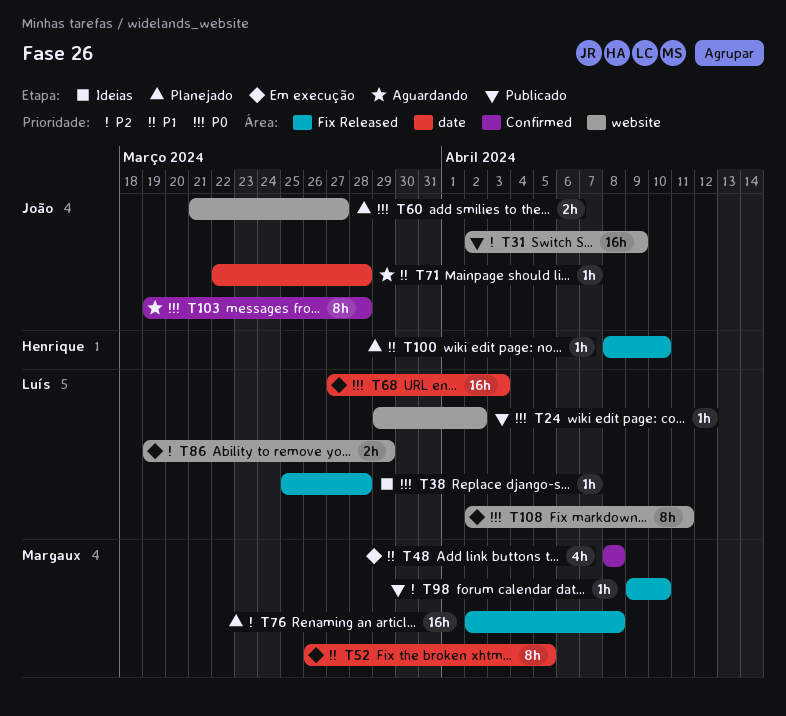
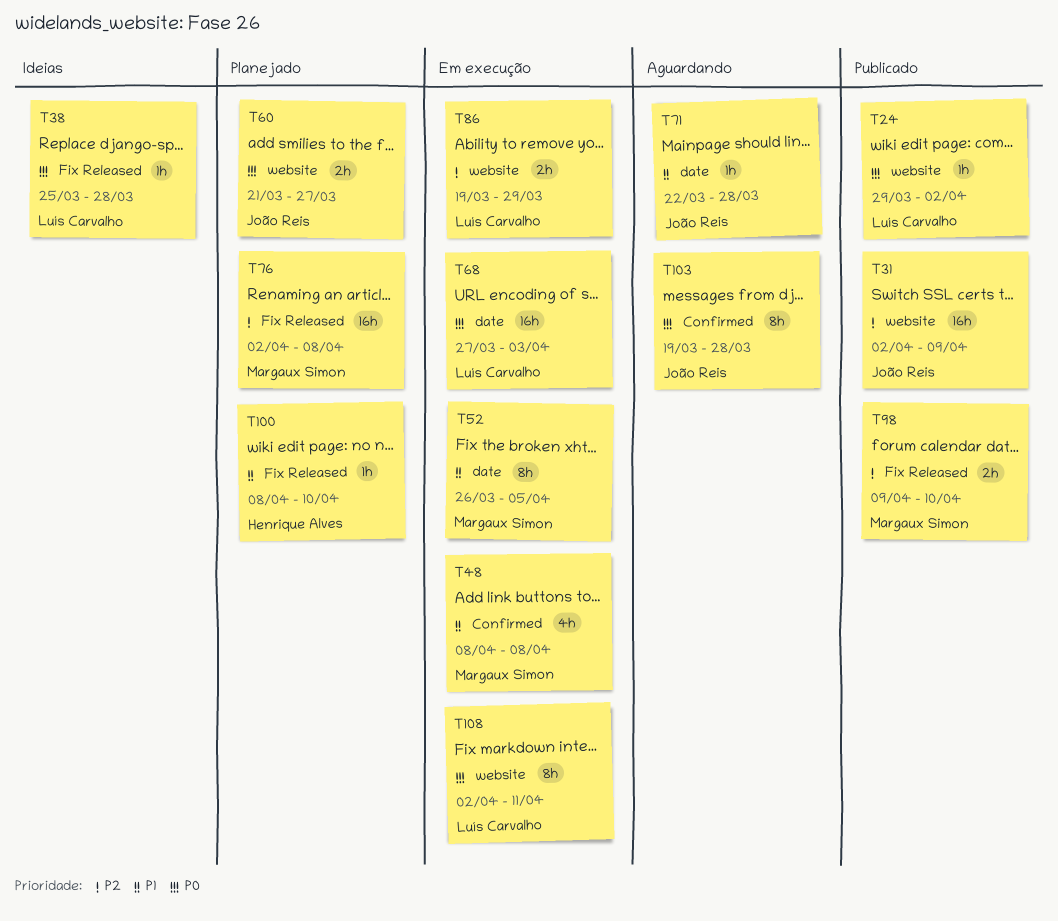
T98, estimate: 1h -> 2h

